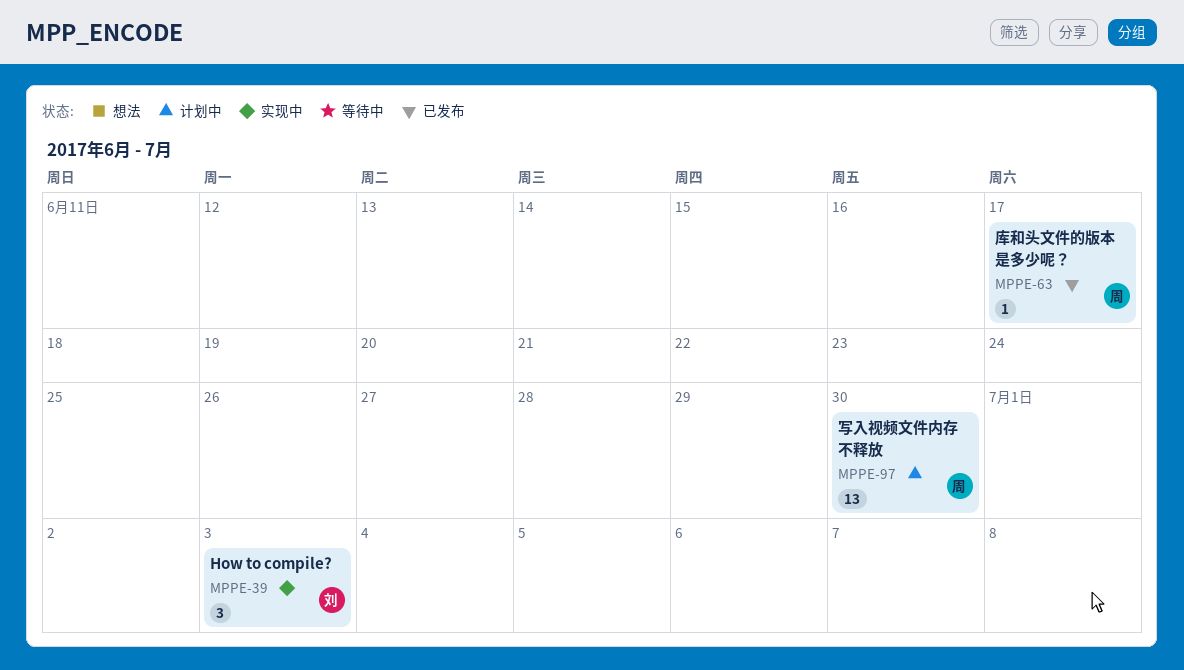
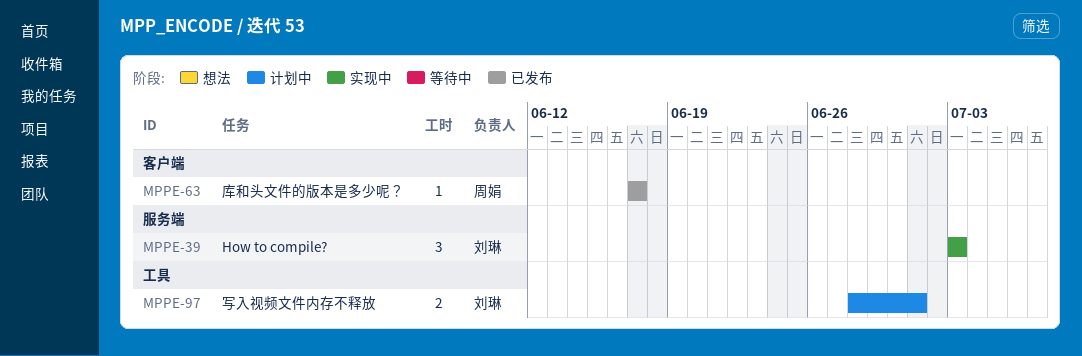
MPPE-97, owner: 周娟 -> 刘琳
MPPE-97, estimate: 13 -> 2
MPPE-97, due: Jun 30 -> Jul 1

